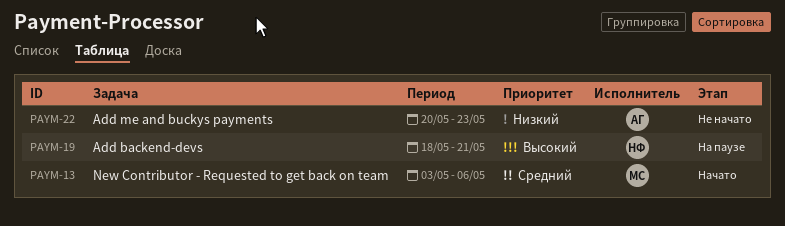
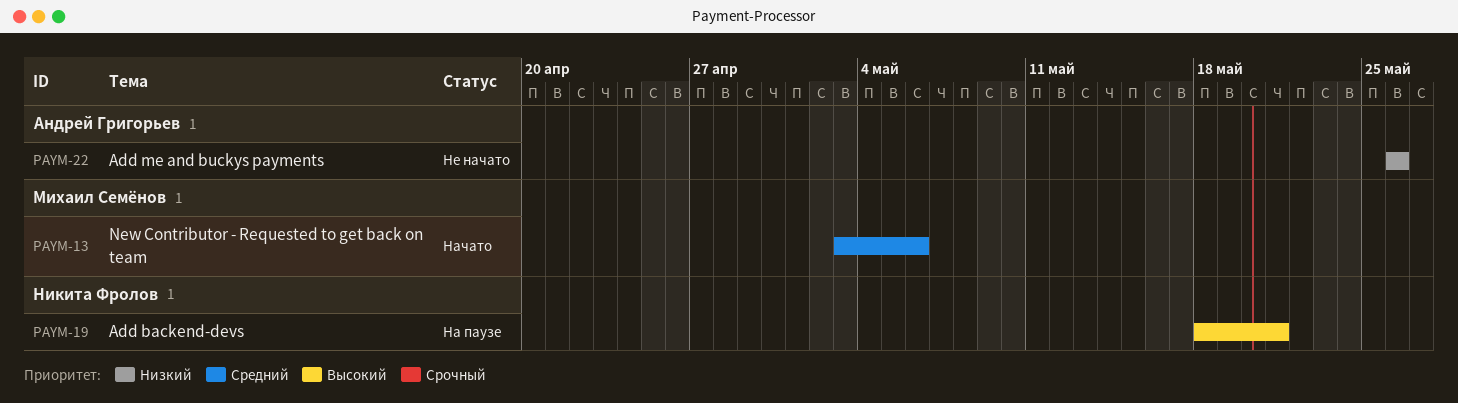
PAYM-22, start: May 20 -> May 26
PAYM-22, due: May 23 -> May 26

